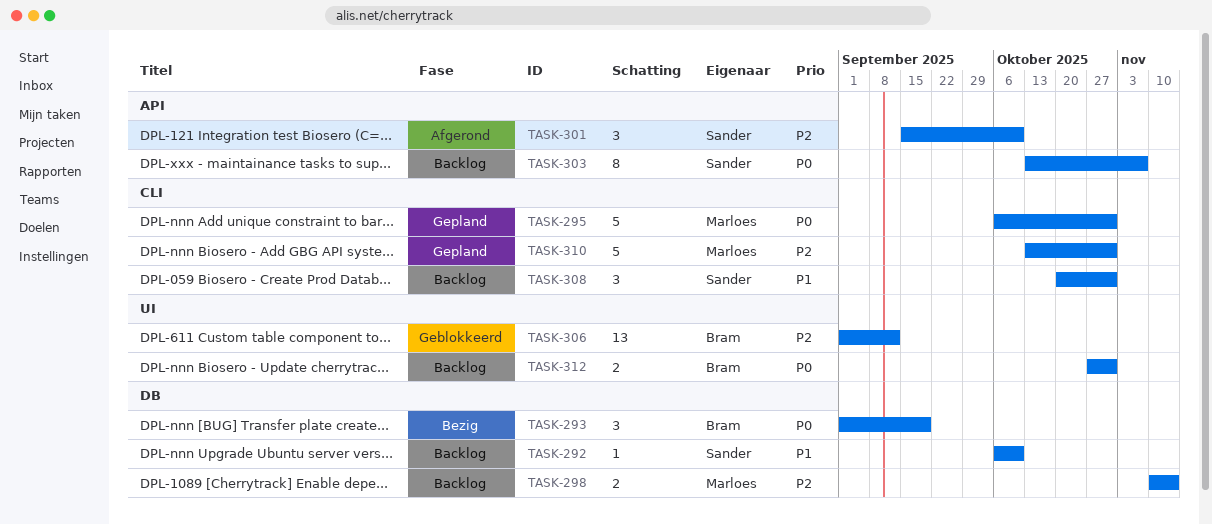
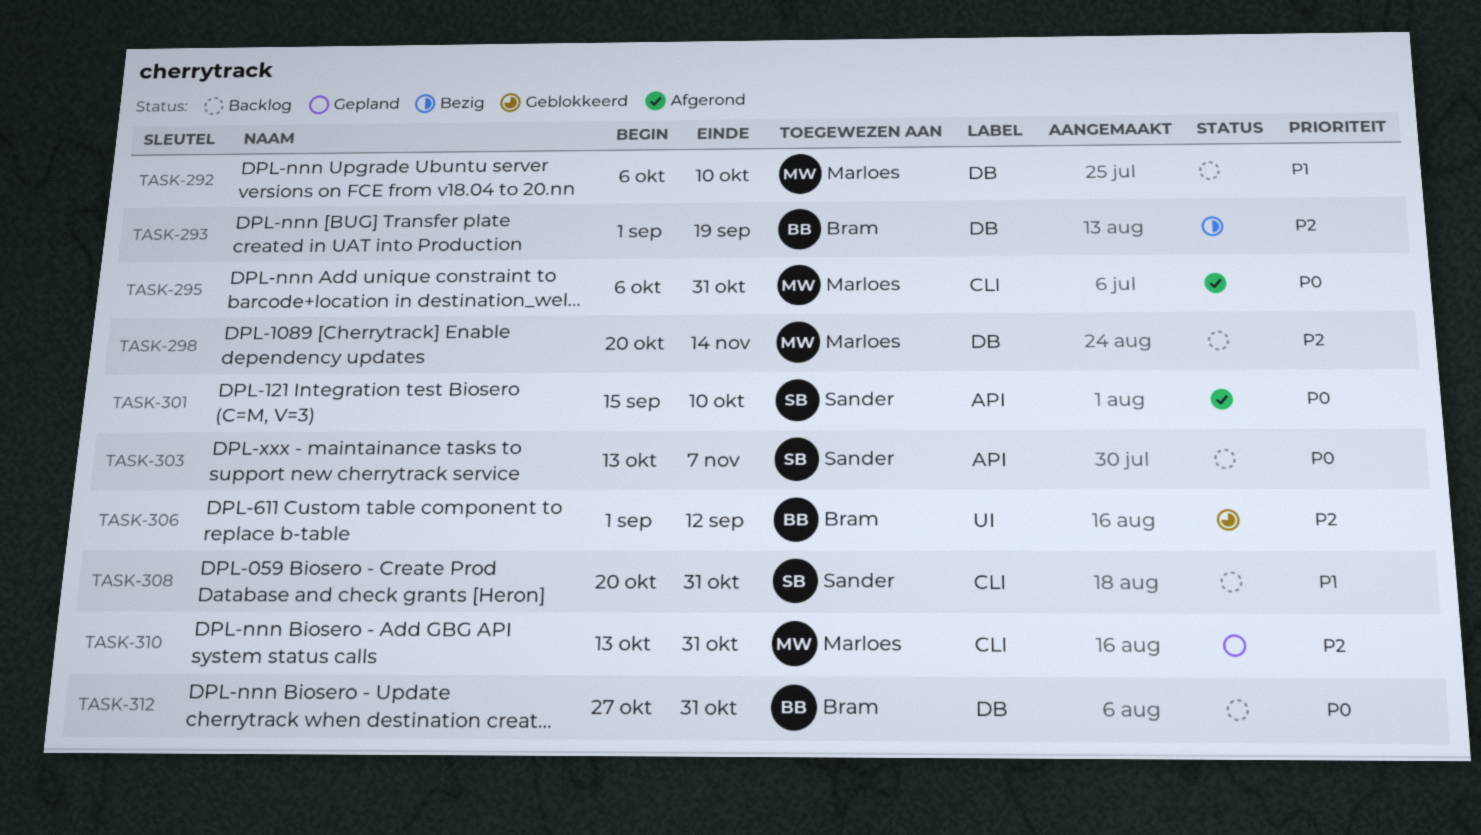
TASK-292, owner: Sander -> Marloes
TASK-293, priority: P0 -> P2
TASK-295, status: Gepland -> Afgerond
TASK-298, start: Nov 10 -> Oct 20
TASK-301, priority: P2 -> P0
TASK-312, label: UI -> DB

